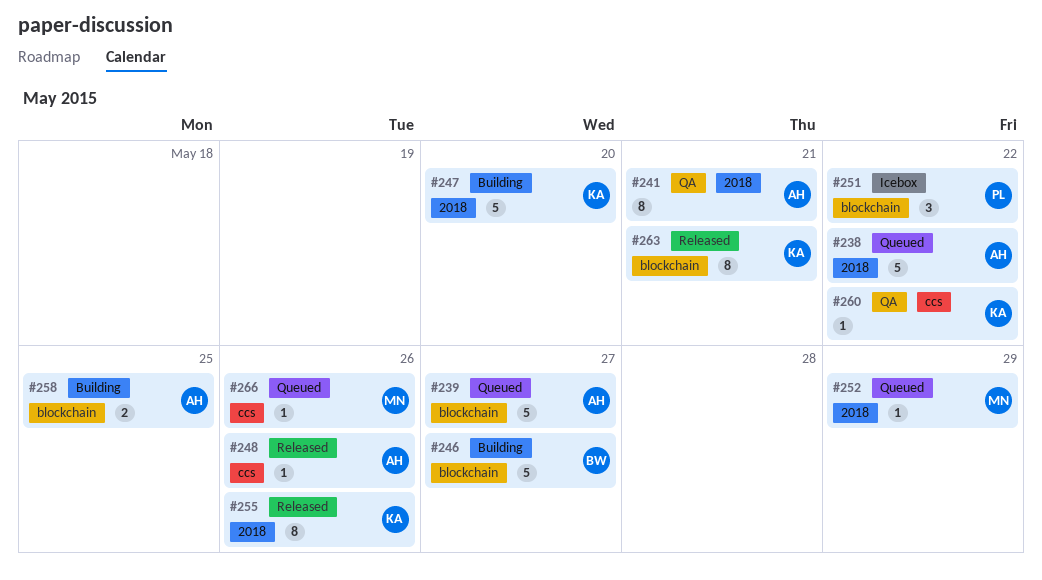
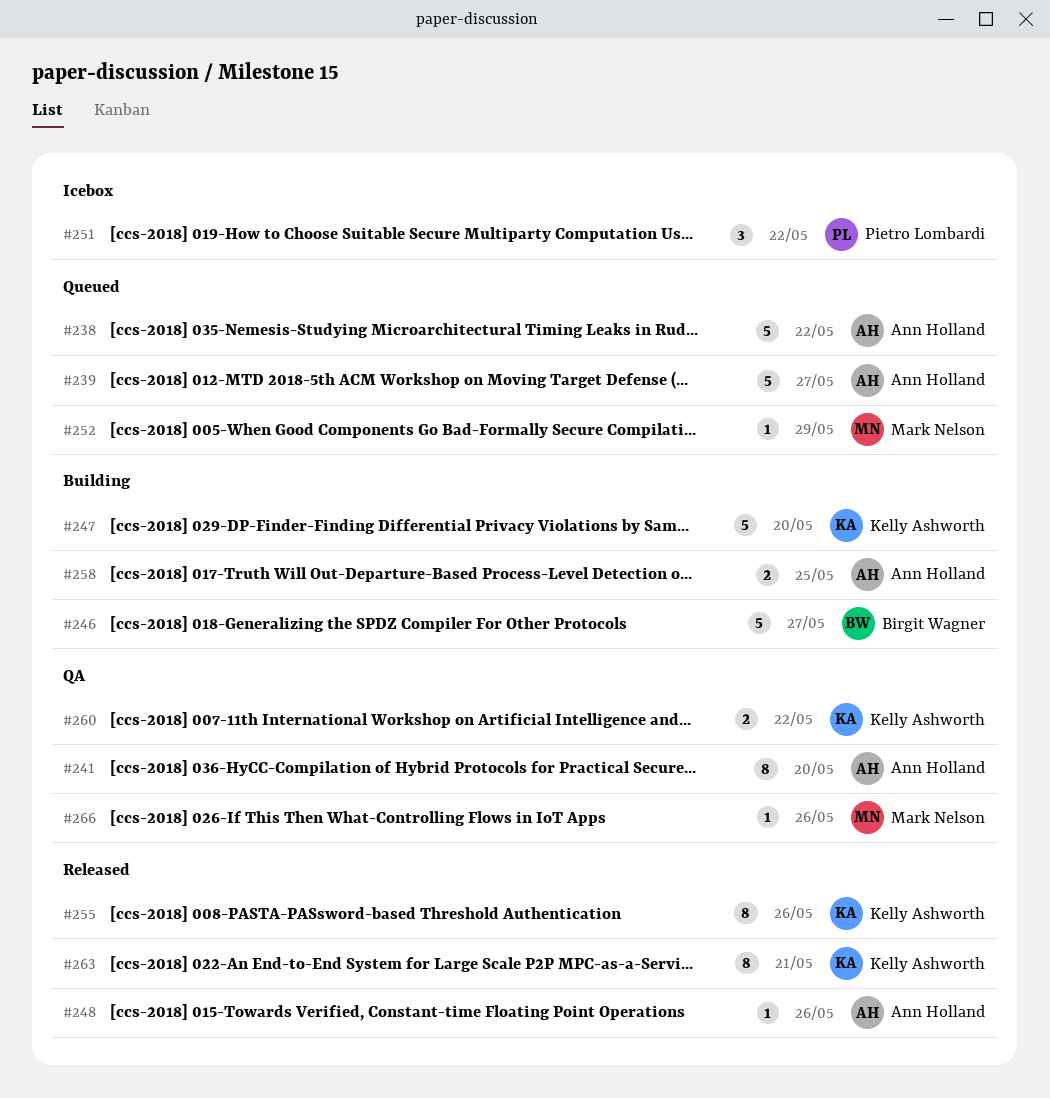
#241, due: May 21 -> May 20
#260, estimate: 1 -> 2
#266, status: Queued -> QA

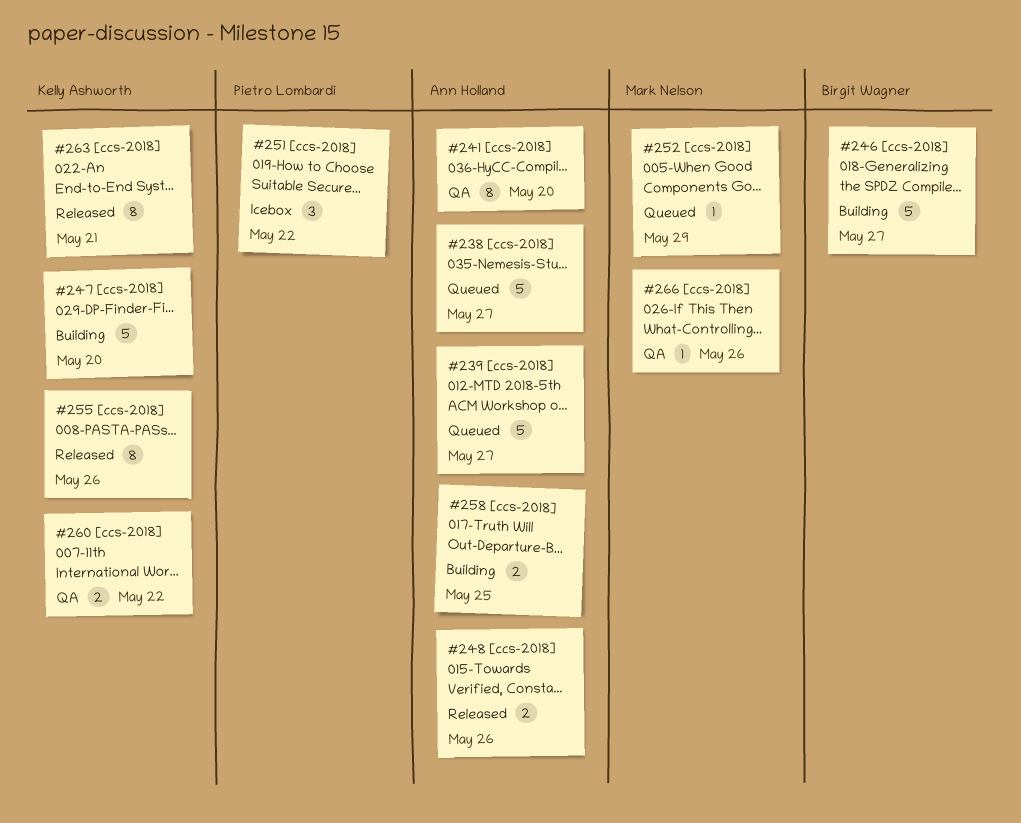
#238, due: May 22 -> May 27
#248, estimate: 1 -> 2

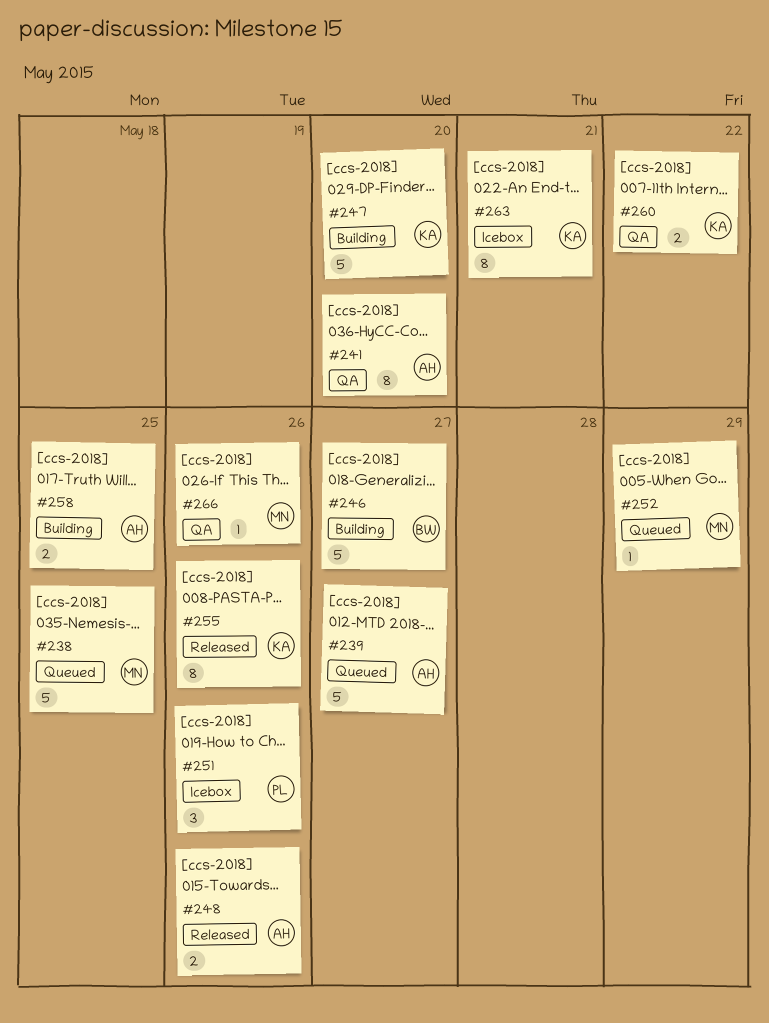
#238, owner: Ann Holland -> Mark Nelson
#238, due: May 27 -> May 25
#251, due: May 22 -> May 26
#263, status: Released -> Icebox

